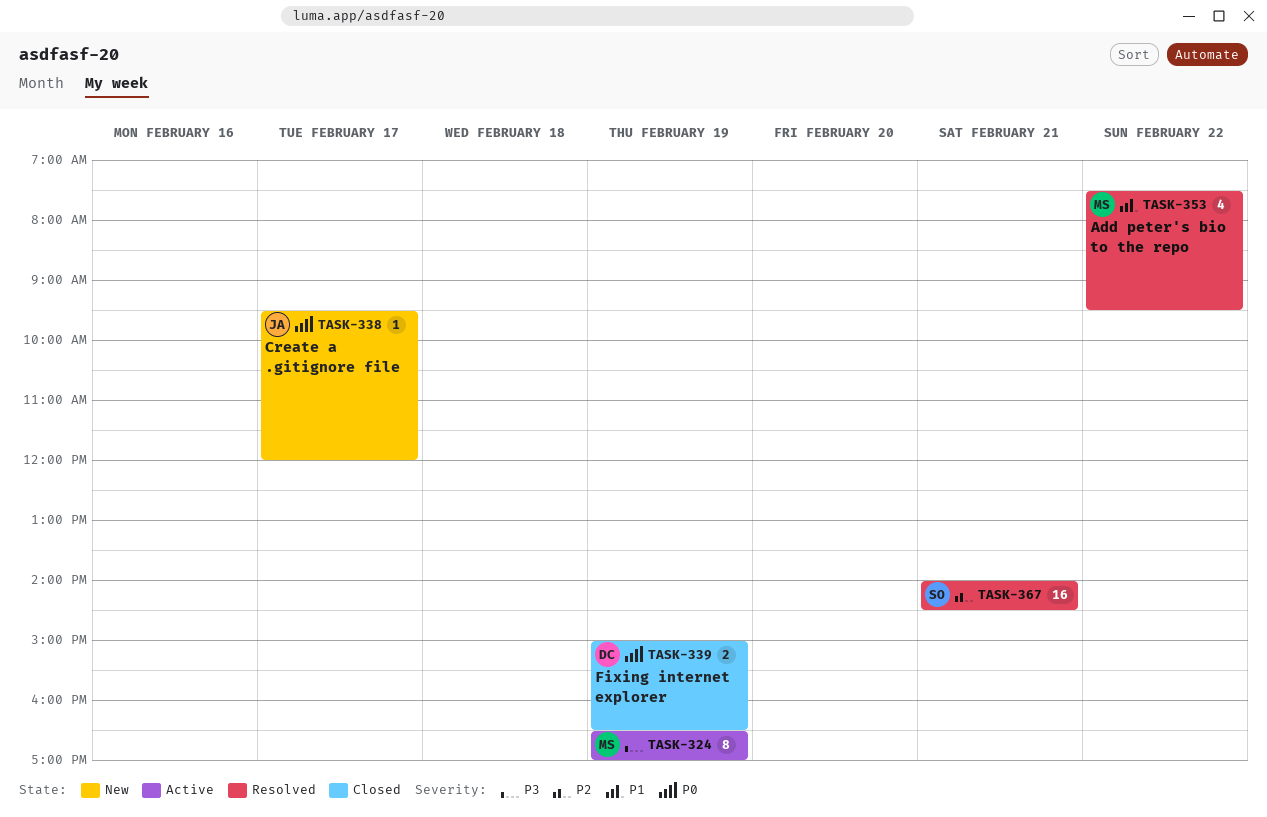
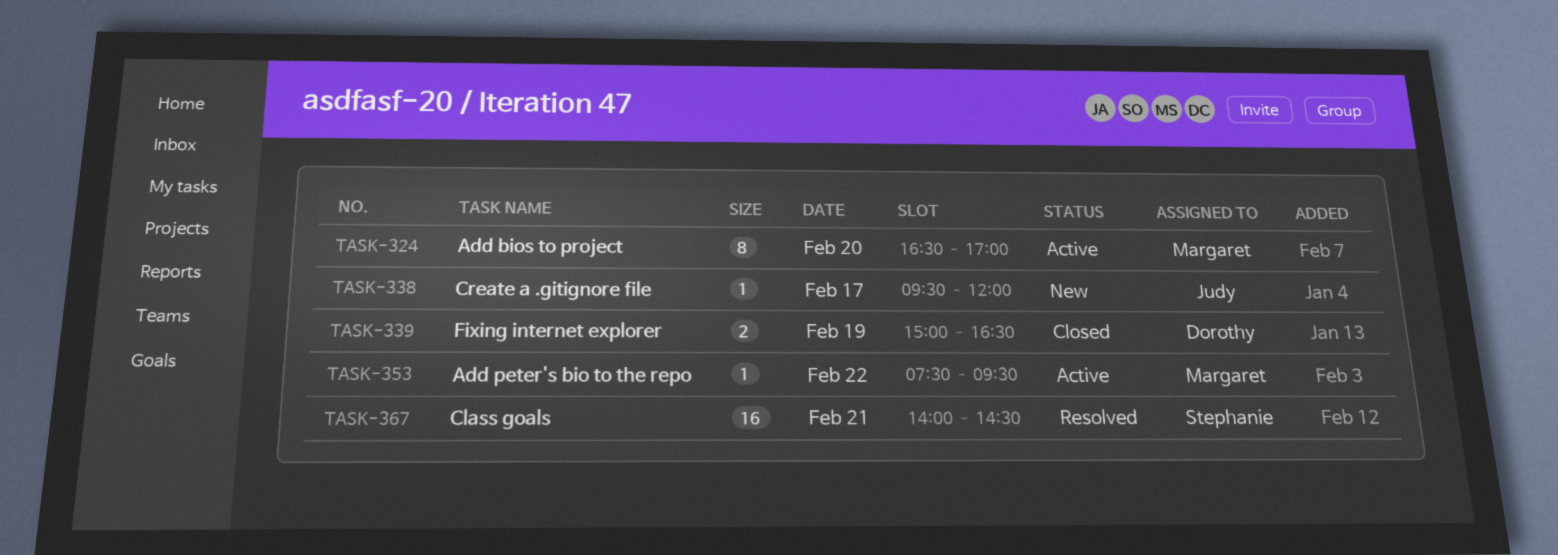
TASK-324, day: Feb 19 -> Feb 20
TASK-353, status: Resolved -> Active
TASK-353, estimate: 4 -> 1

